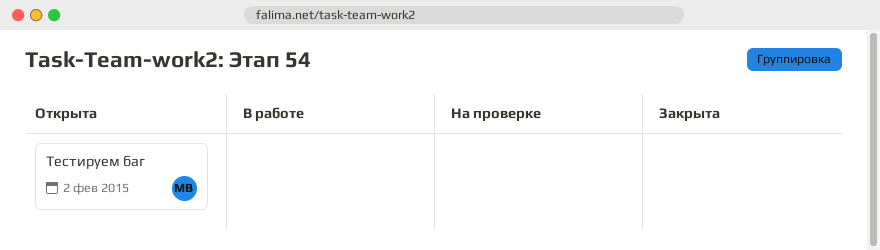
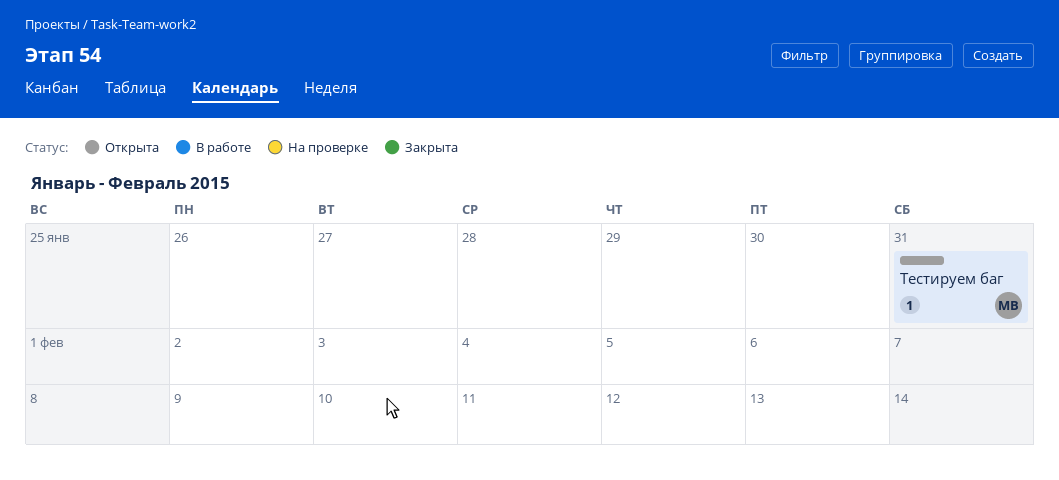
Тестируем баг, due: Feb 2 -> Jan 31

